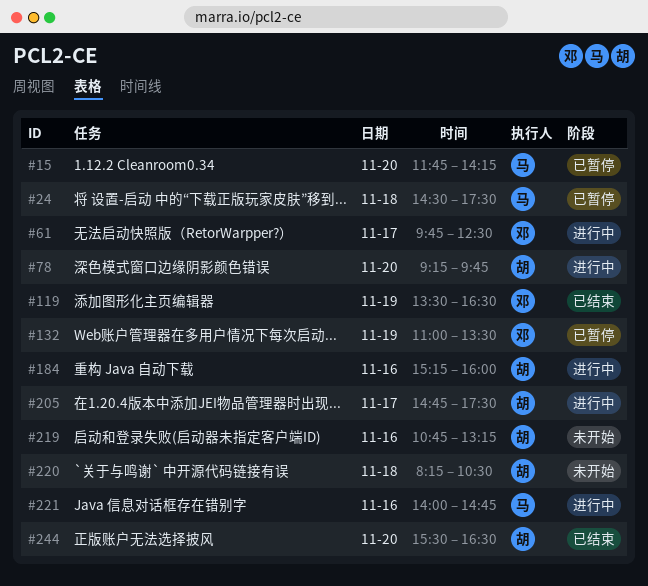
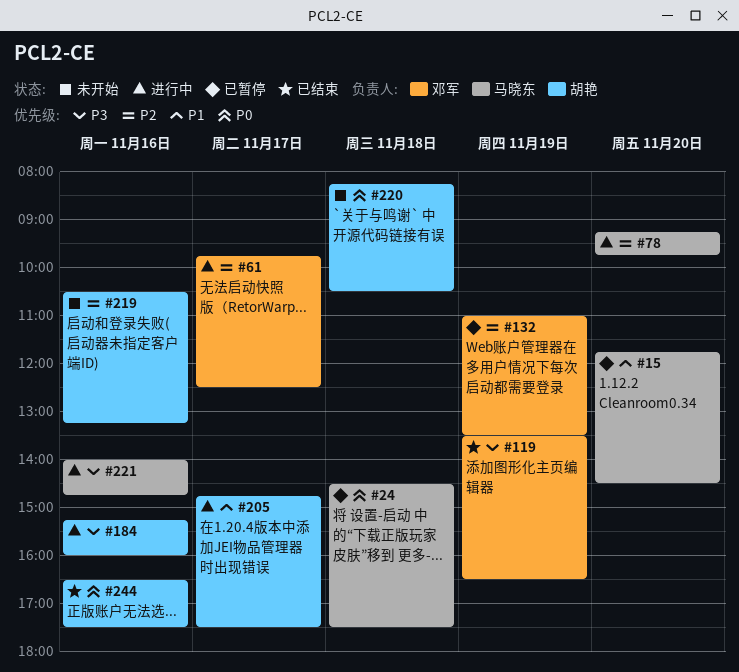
#15, ends: 14:15 -> 14:30
#78, owner: 胡艳 -> 马晓东
#219, begins: 10:45 -> 10:30
#244, day: Nov 20 -> Nov 16
#244, begins: 15:30 -> 16:30
#244, ends: 16:30 -> 17:30

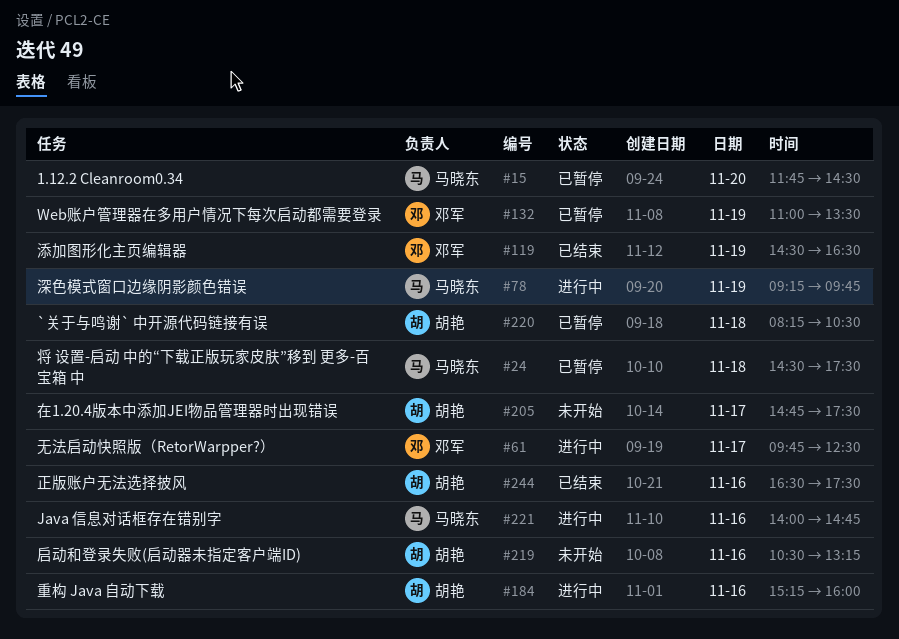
#78, day: Nov 20 -> Nov 19
#119, begins: 13:30 -> 14:30
#205, status: 进行中 -> 未开始
#220, status: 未开始 -> 已暂停

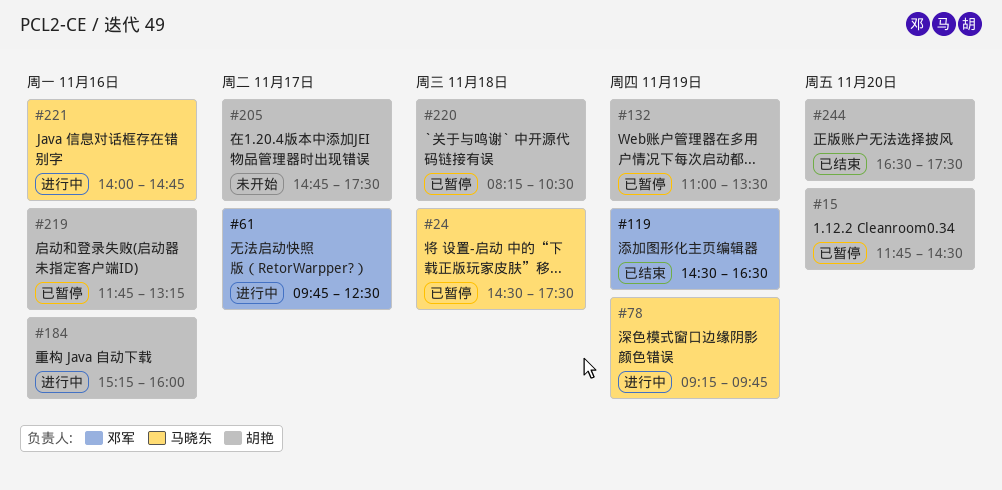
#15, owner: 马晓东 -> 胡艳
#132, owner: 邓军 -> 胡艳
#219, status: 未开始 -> 已暂停
#219, begins: 10:30 -> 11:45
#244, day: Nov 16 -> Nov 20

